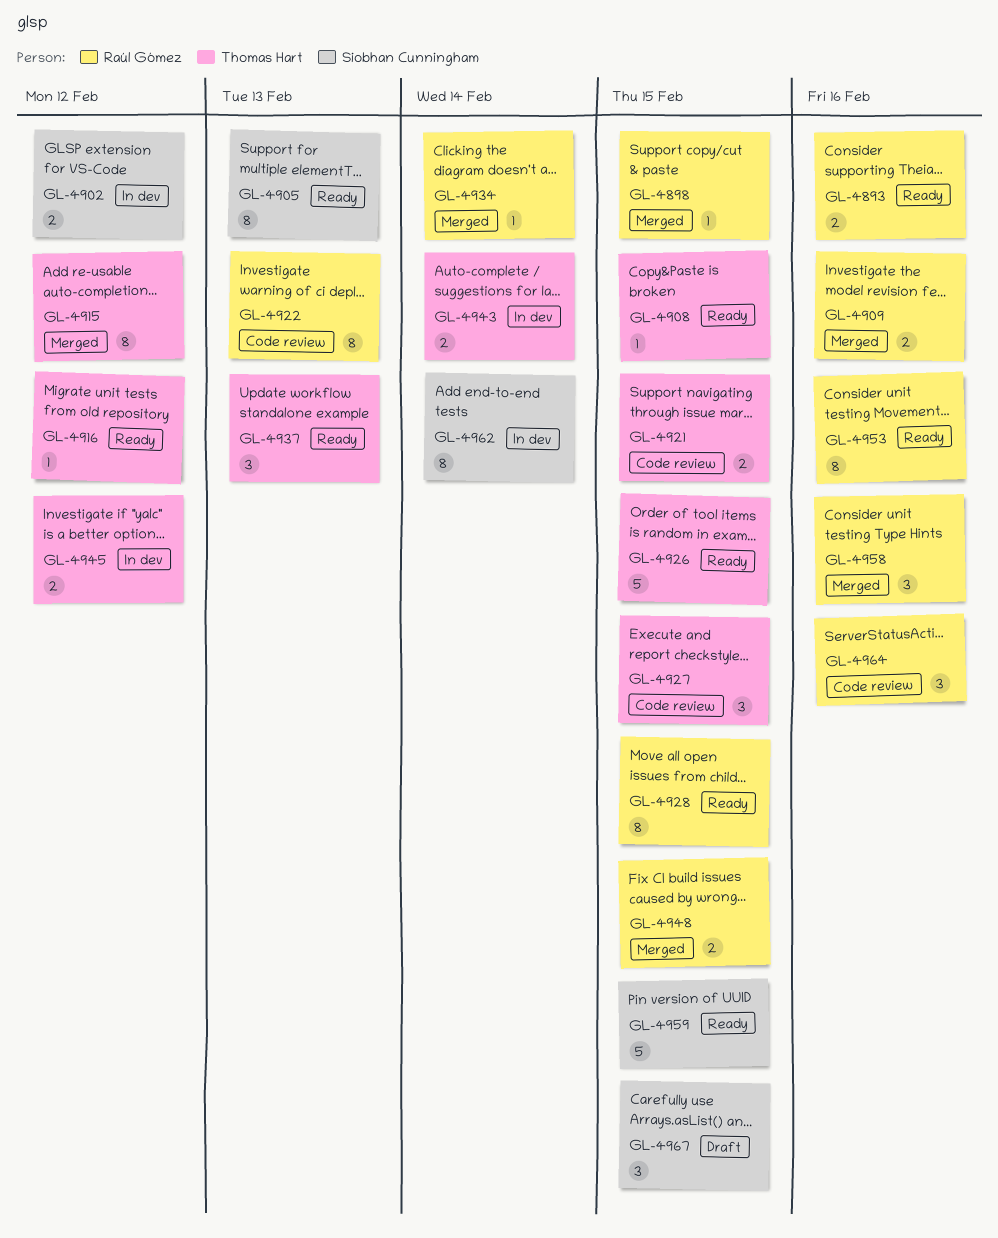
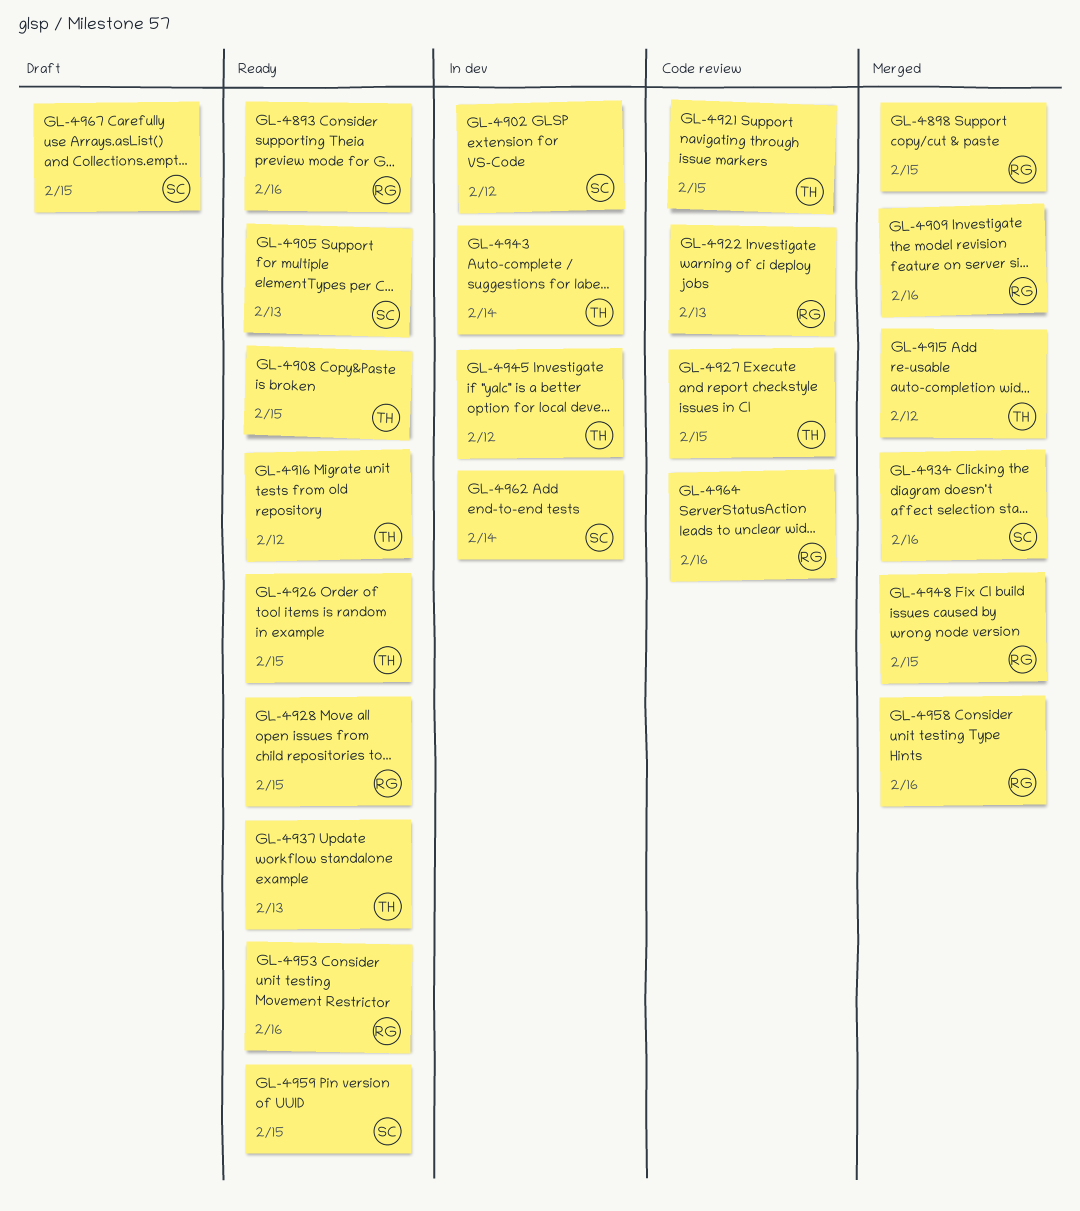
GL-4934, owner: Raúl Gómez -> Siobhan Cunningham
GL-4934, due: Feb 14 -> Feb 16

